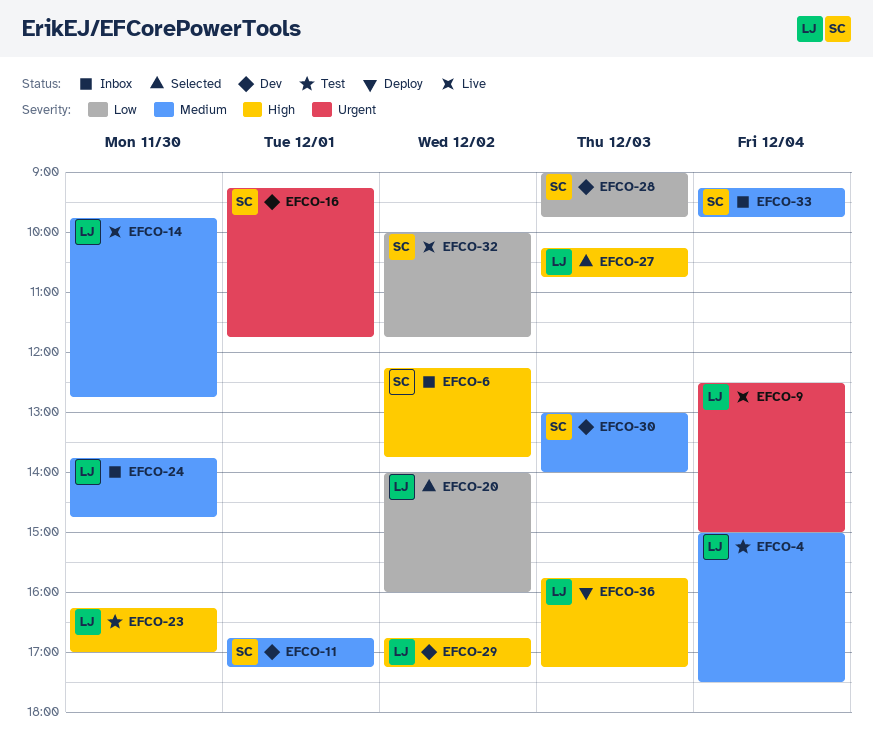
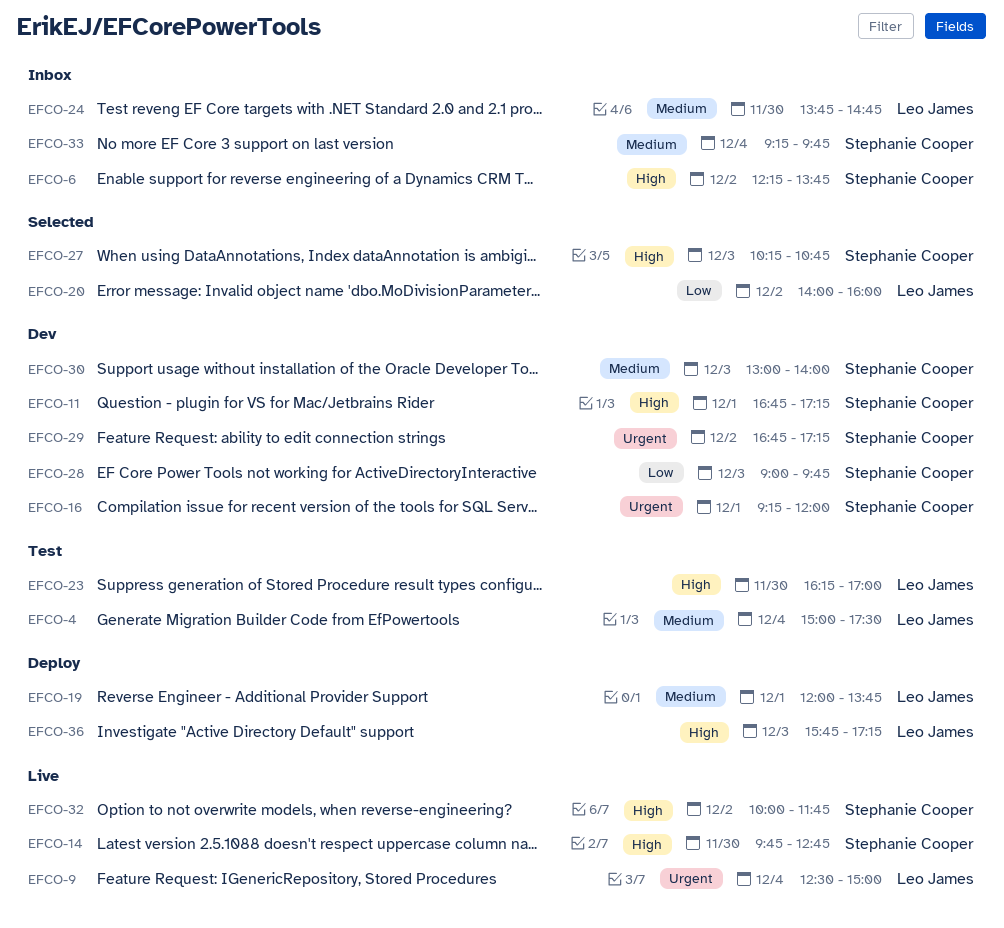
EFCO-11, priority: Medium -> High
EFCO-14, owner: Leo James -> Stephanie Cooper
EFCO-14, priority: Medium -> High
EFCO-16, ends: 11:45 -> 12:00
EFCO-19: none -> present
EFCO-27, owner: Leo James -> Stephanie Cooper
EFCO-29, owner: Leo James -> Stephanie Cooper
EFCO-29, priority: High -> Urgent
EFCO-32, priority: Low -> High

